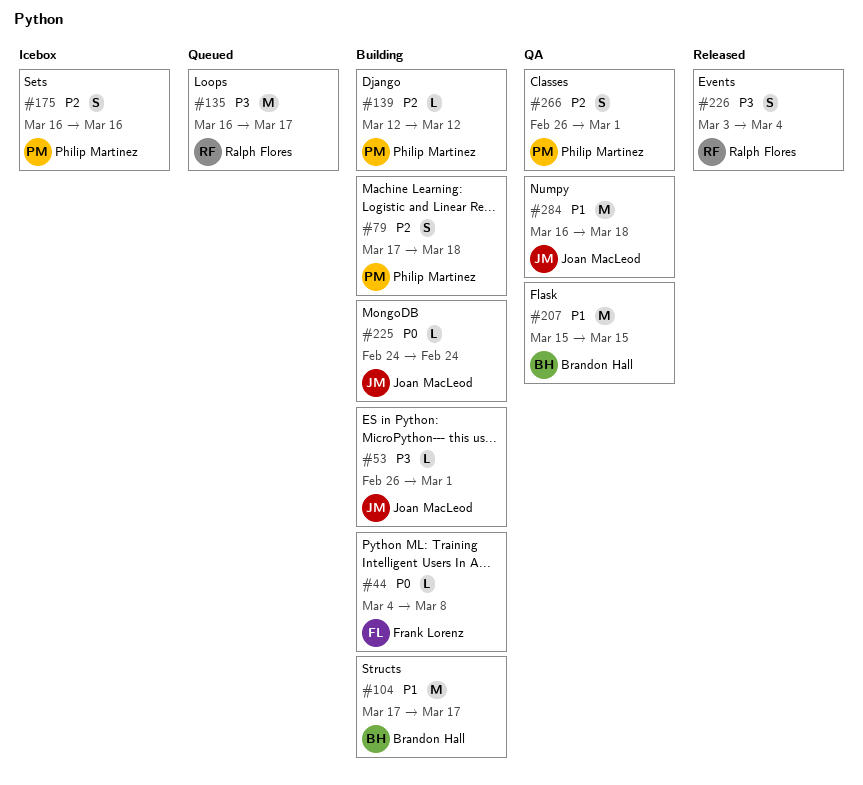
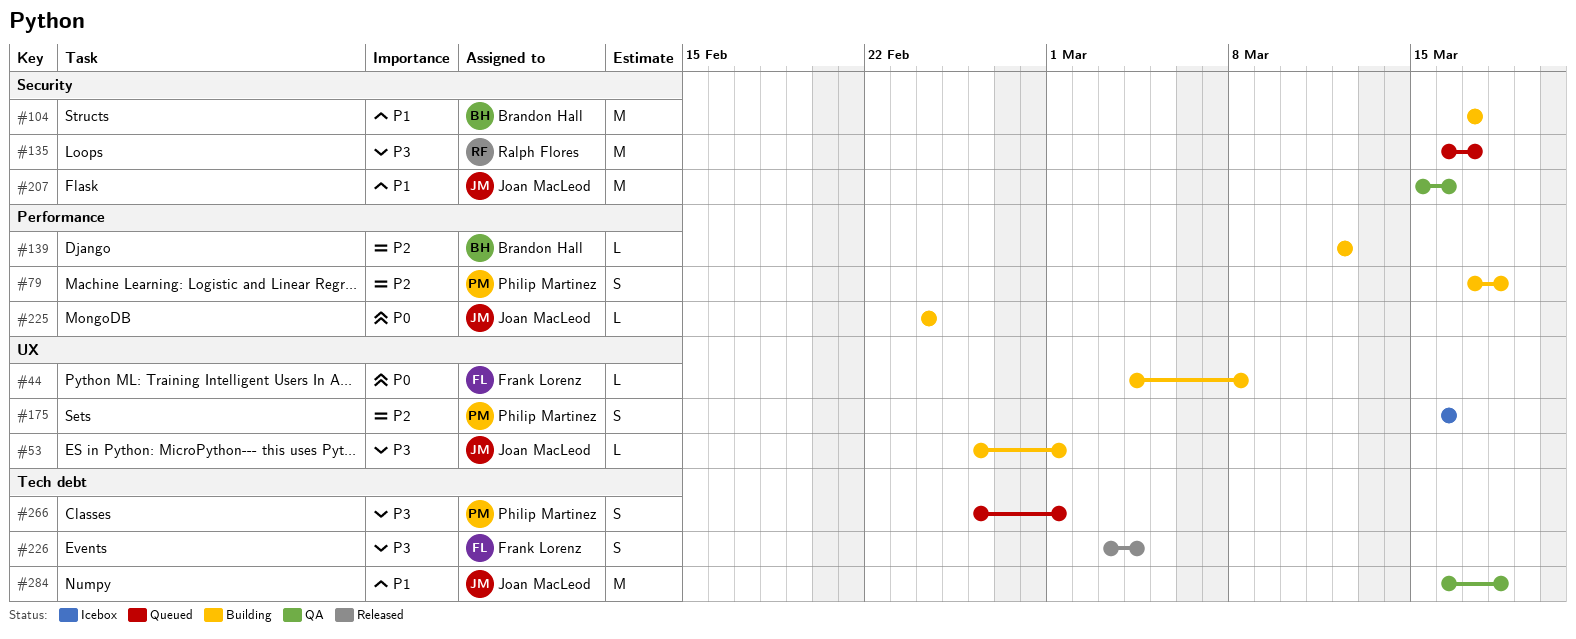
#139, owner: Philip Martinez -> Brandon Hall
#207, owner: Brandon Hall -> Joan MacLeod
#207, due: Mar 15 -> Mar 16
#226, owner: Ralph Flores -> Frank Lorenz
#266, status: QA -> Queued
#266, priority: P2 -> P3

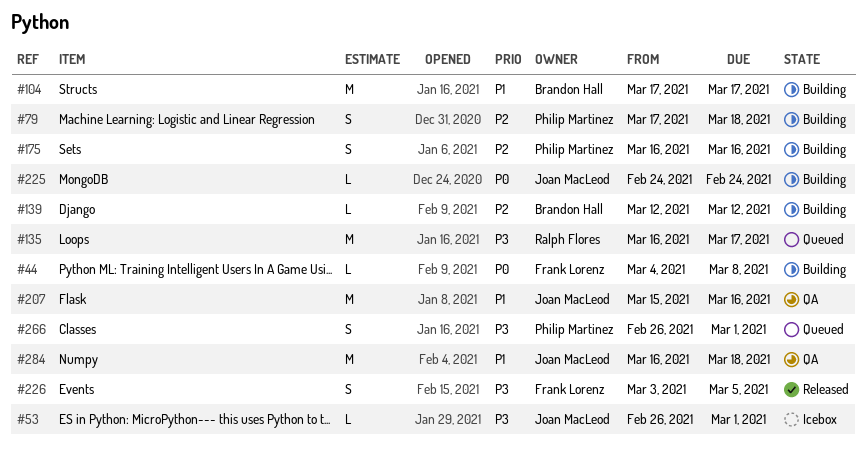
#53, status: Building -> Icebox
#175, status: Icebox -> Building
#226, due: Mar 4 -> Mar 5

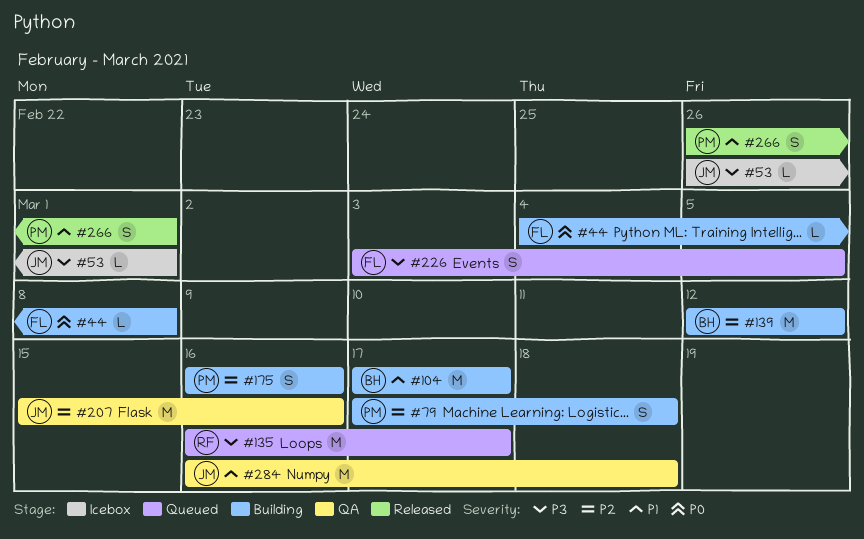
#139, estimate: L -> M
#207, priority: P1 -> P2
#225: present -> none
#226, status: Released -> Queued
#266, status: Queued -> Released
#266, priority: P3 -> P1

